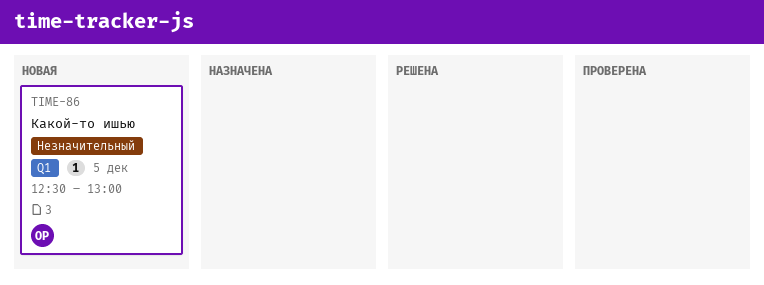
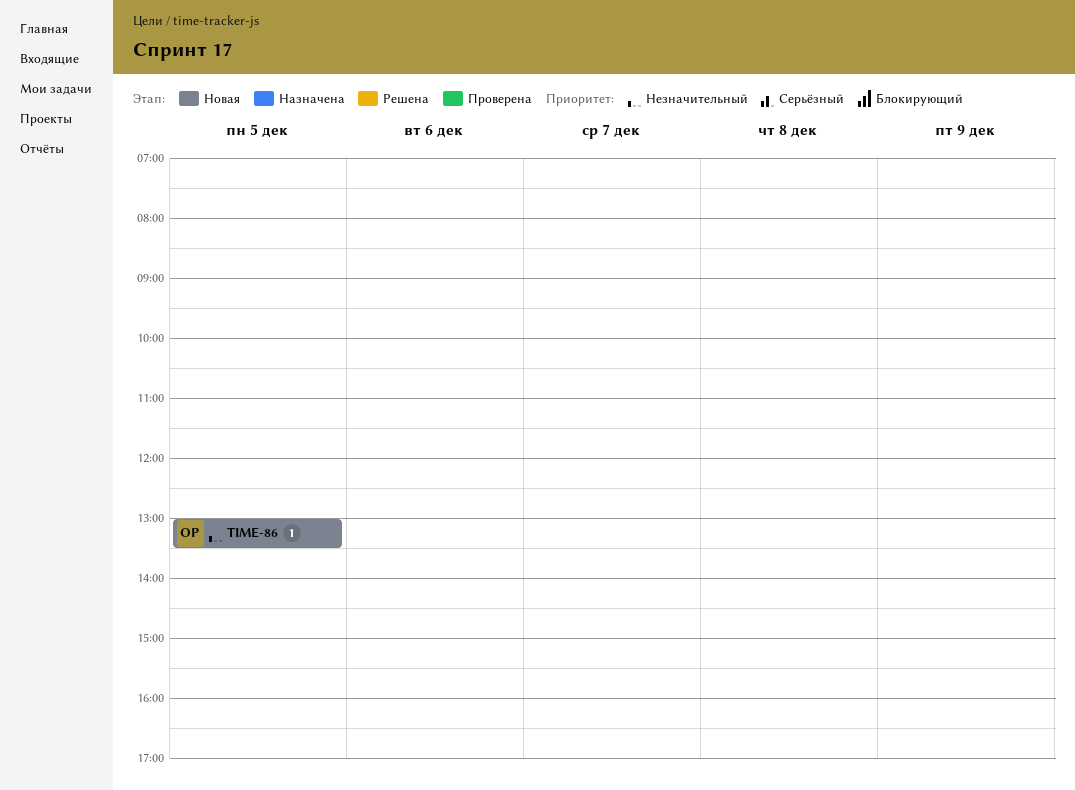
TIME-86, begins: 12:30 -> 13:00
TIME-86, ends: 13:00 -> 13:30

